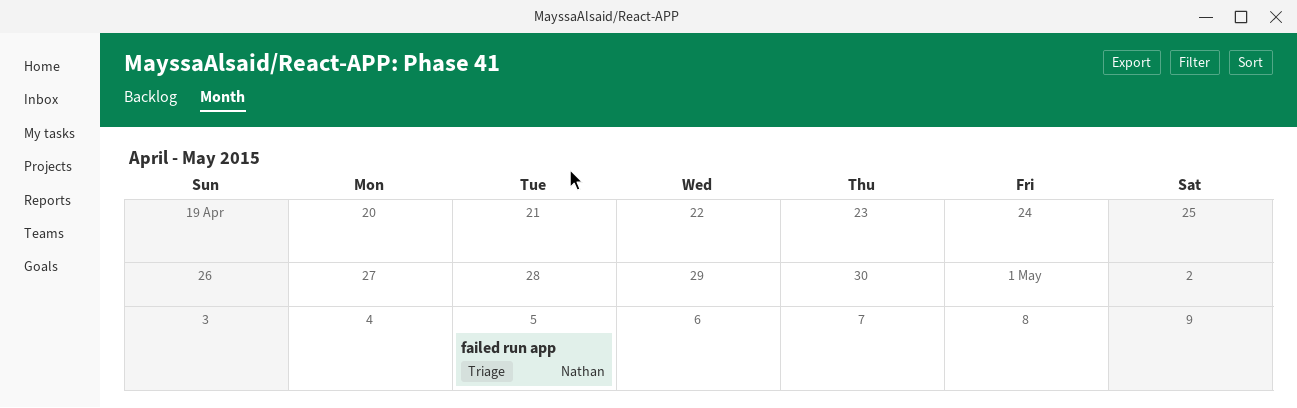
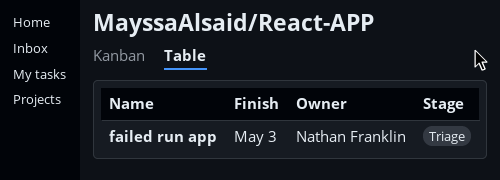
failed run app, due: May 5 -> May 3

